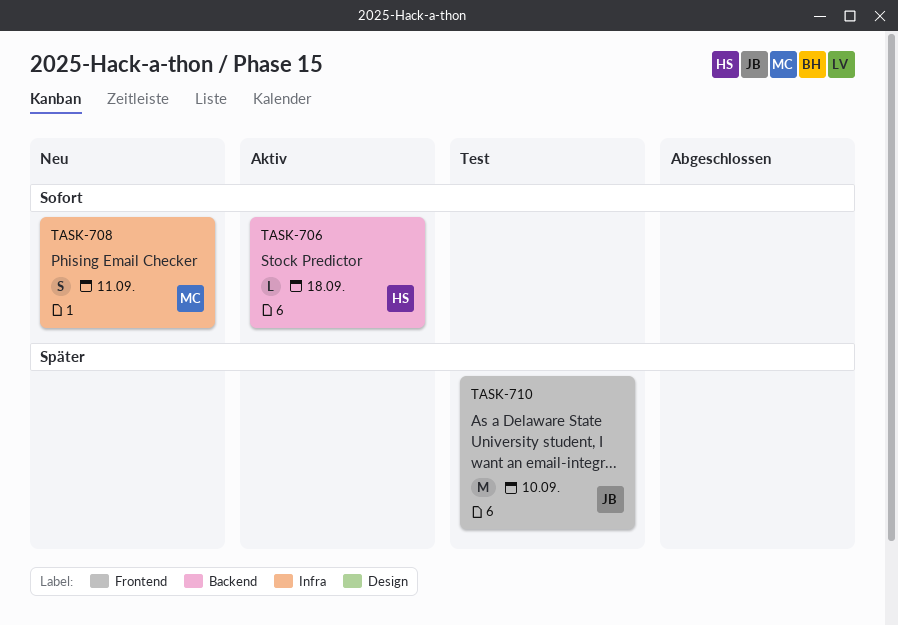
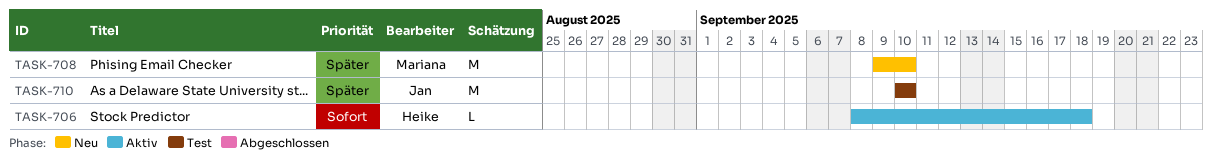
TASK-708, priority: Sofort -> Später
TASK-708, estimate: S -> M
TASK-708, due: Sep 11 -> Sep 10

